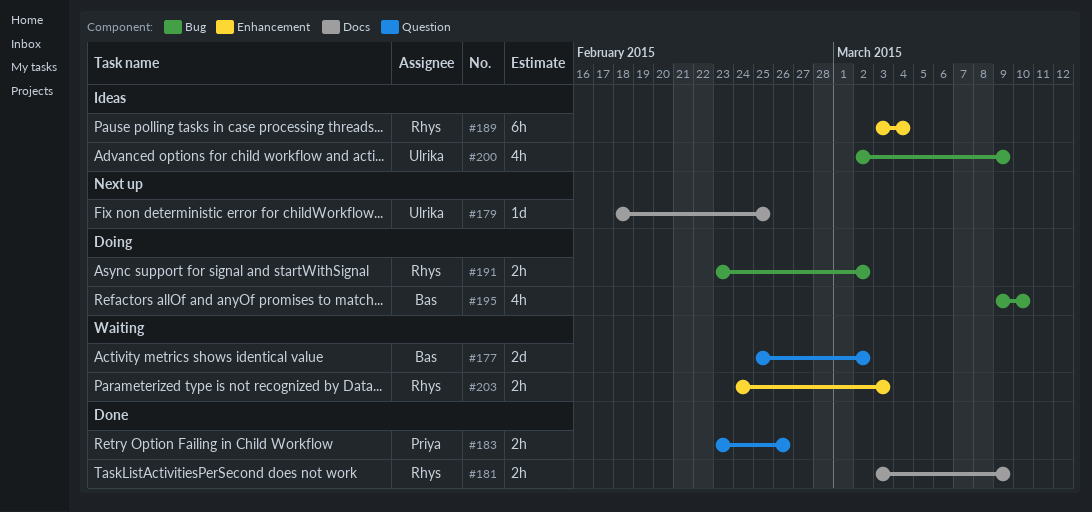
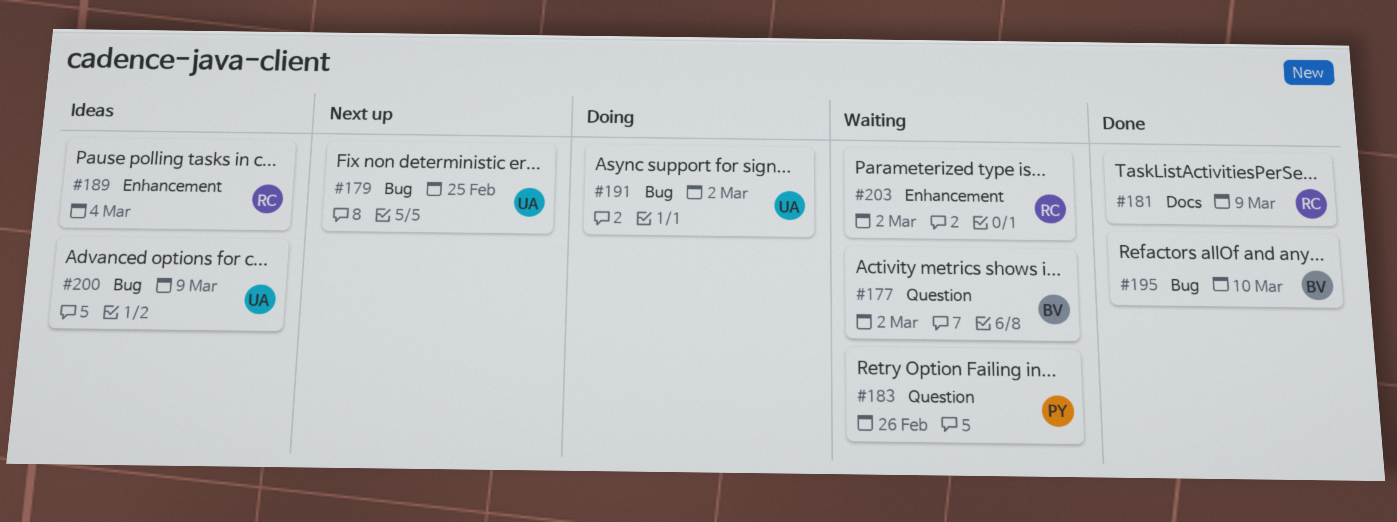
#179, label: Docs -> Bug
#183, status: Done -> Waiting
#191, owner: Rhys -> Ulrika
#195, status: Doing -> Done
#203, due: Mar 3 -> Mar 2

